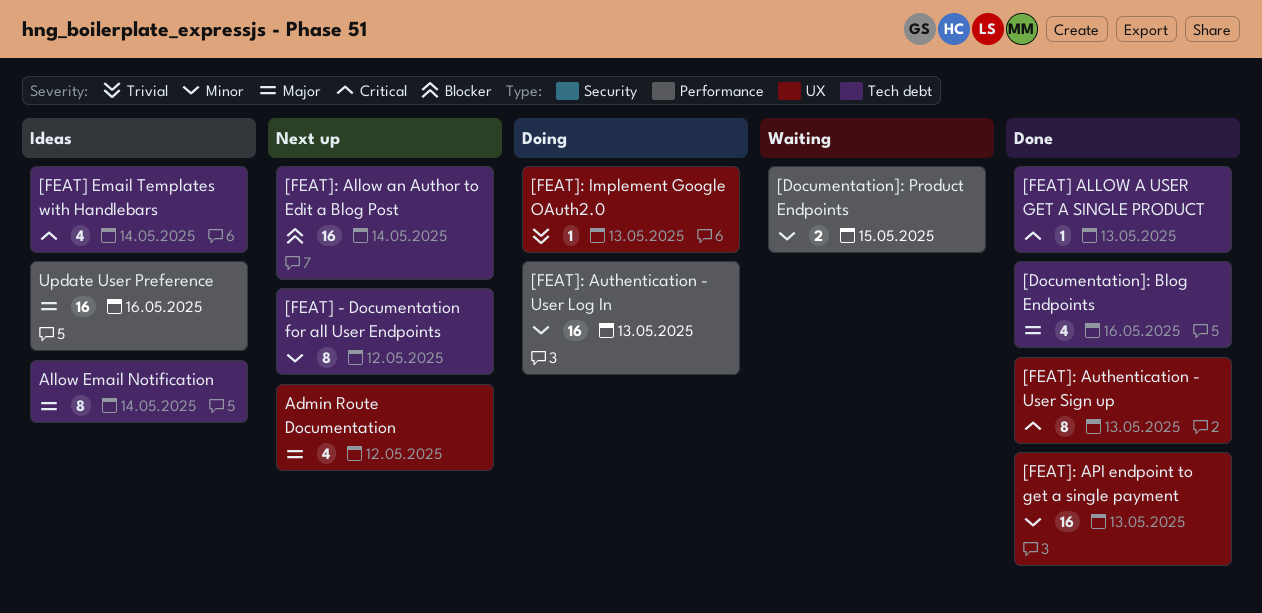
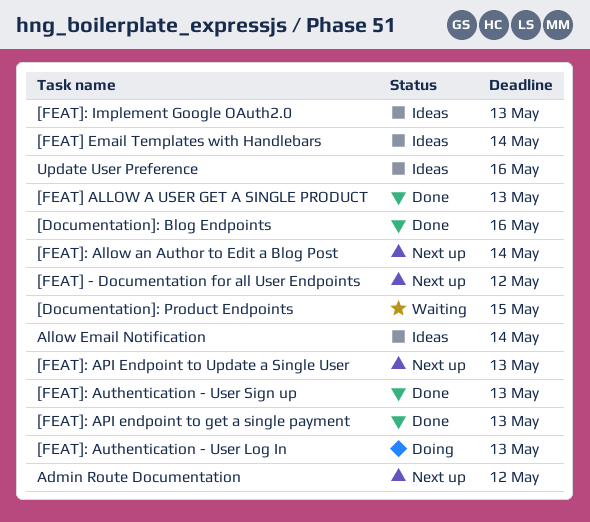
[FEAT]: API Endpoint to Update a Single User: none -> present
[FEAT]: Implement Google OAuth2.0, status: Doing -> Ideas

